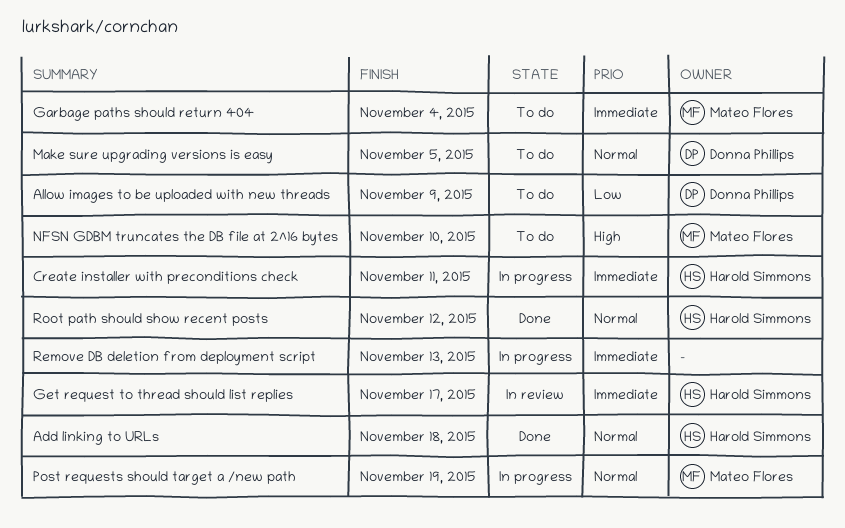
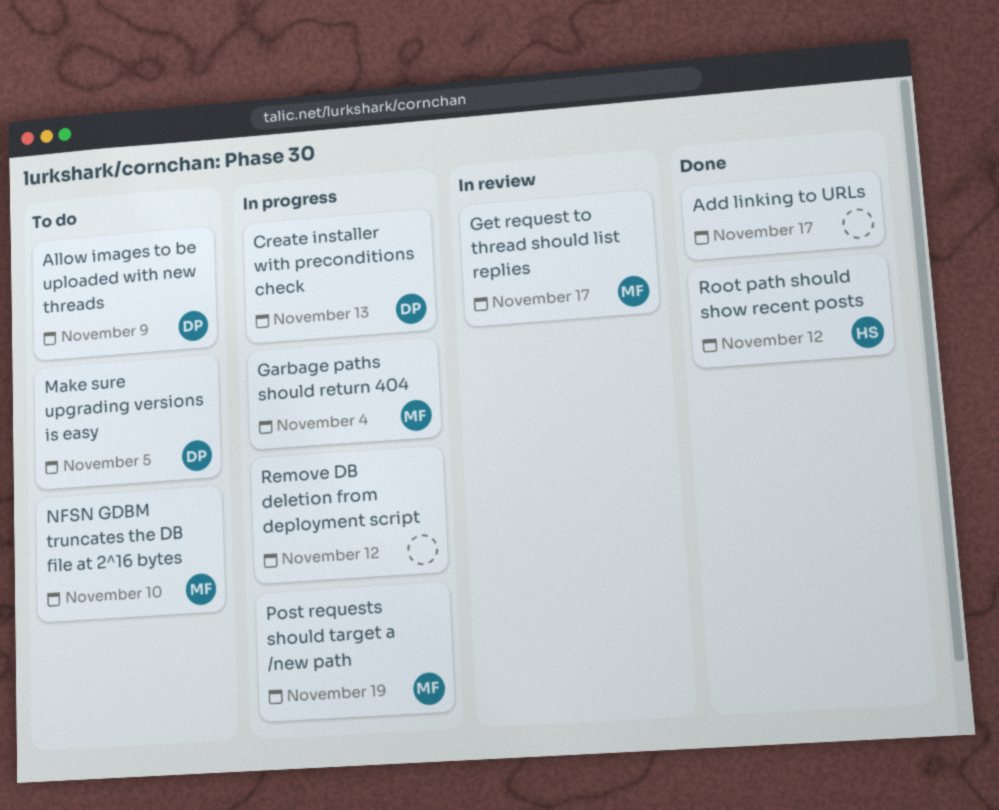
Add linking to URLs, owner: Harold Simmons -> none
Add linking to URLs, due: Nov 18 -> Nov 17
Create installer with preconditions check, owner: Harold Simmons -> Donna Phillips
Create installer with preconditions check, due: Nov 11 -> Nov 13
Garbage paths should return 404, status: To do -> In progress
Get request to thread should list replies, owner: Harold Simmons -> Mateo Flores
Remove DB deletion from deployment script, due: Nov 13 -> Nov 12

